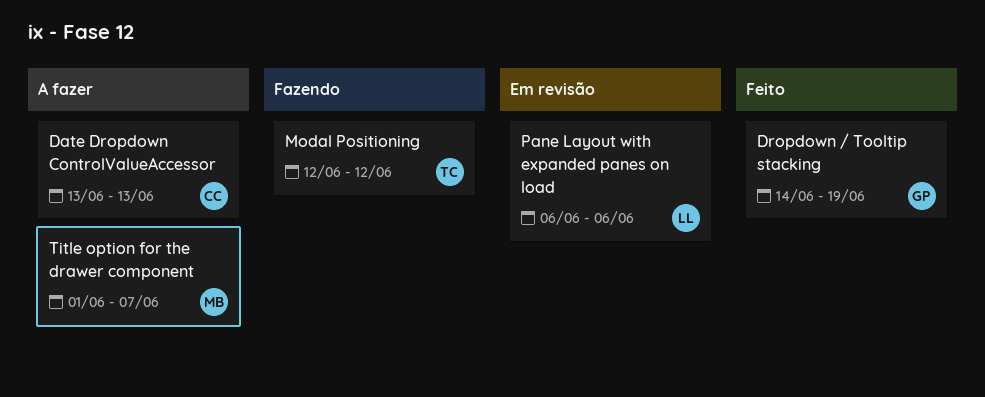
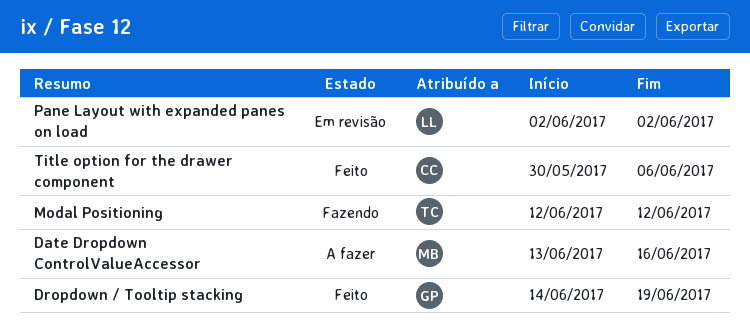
Date Dropdown ControlValueAccessor, owner: CC -> MB
Date Dropdown ControlValueAccessor, due: Jun 13 -> Jun 16
Pane Layout with expanded panes on load, start: Jun 6 -> Jun 2
Pane Layout with expanded panes on load, due: Jun 6 -> Jun 2
Title option for the drawer component, status: A fazer -> Feito
Title option for the drawer component, owner: MB -> CC
Title option for the drawer component, start: Jun 1 -> May 30
Title option for the drawer component, due: Jun 7 -> Jun 6

